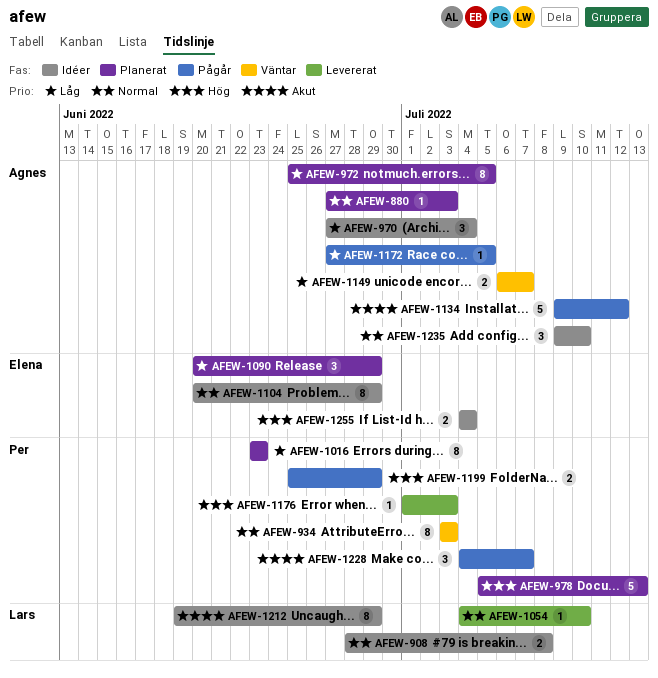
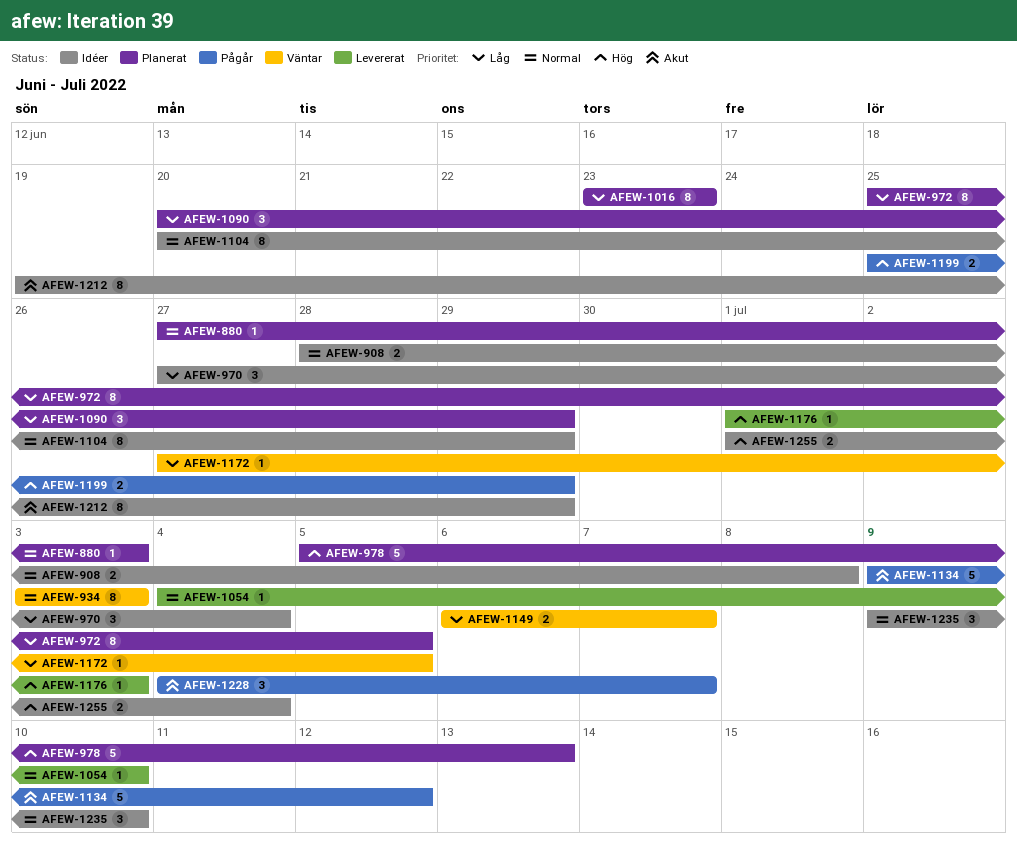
AFEW-1172, status: Pågår -> Väntar
AFEW-1255, start: Jul 4 -> Jul 1

